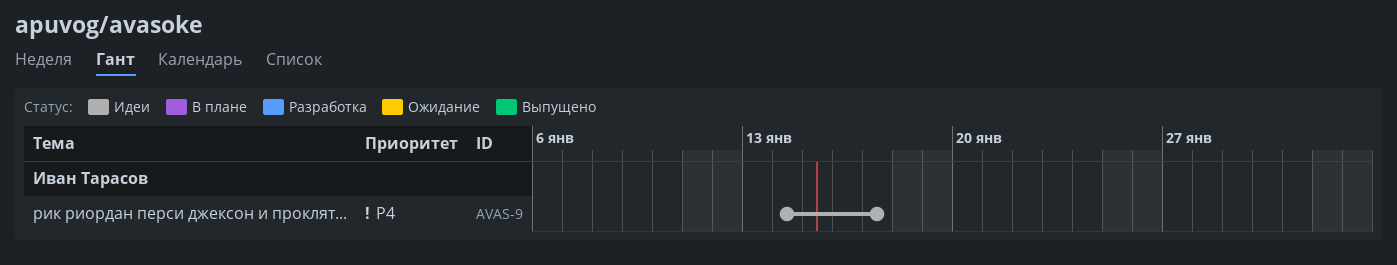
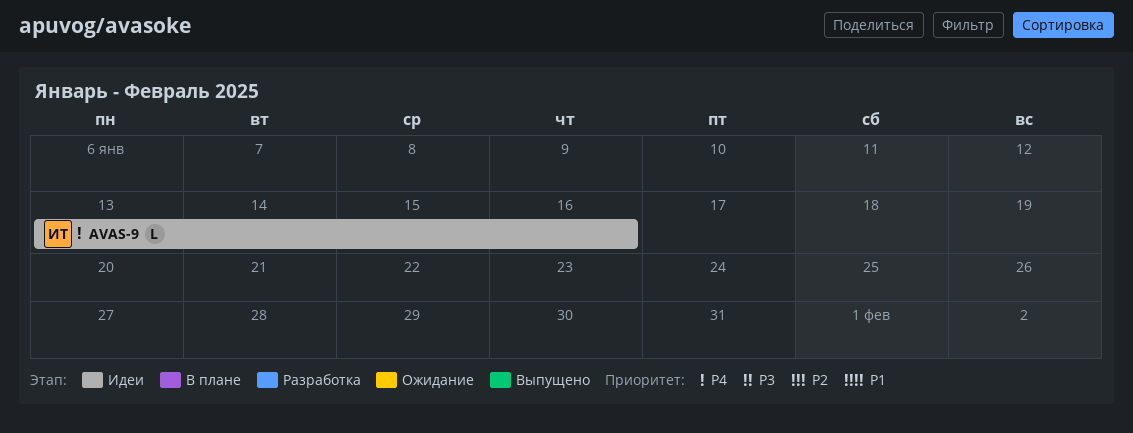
AVAS-9, start: Jan 14 -> Jan 13
AVAS-9, due: Jan 17 -> Jan 16

